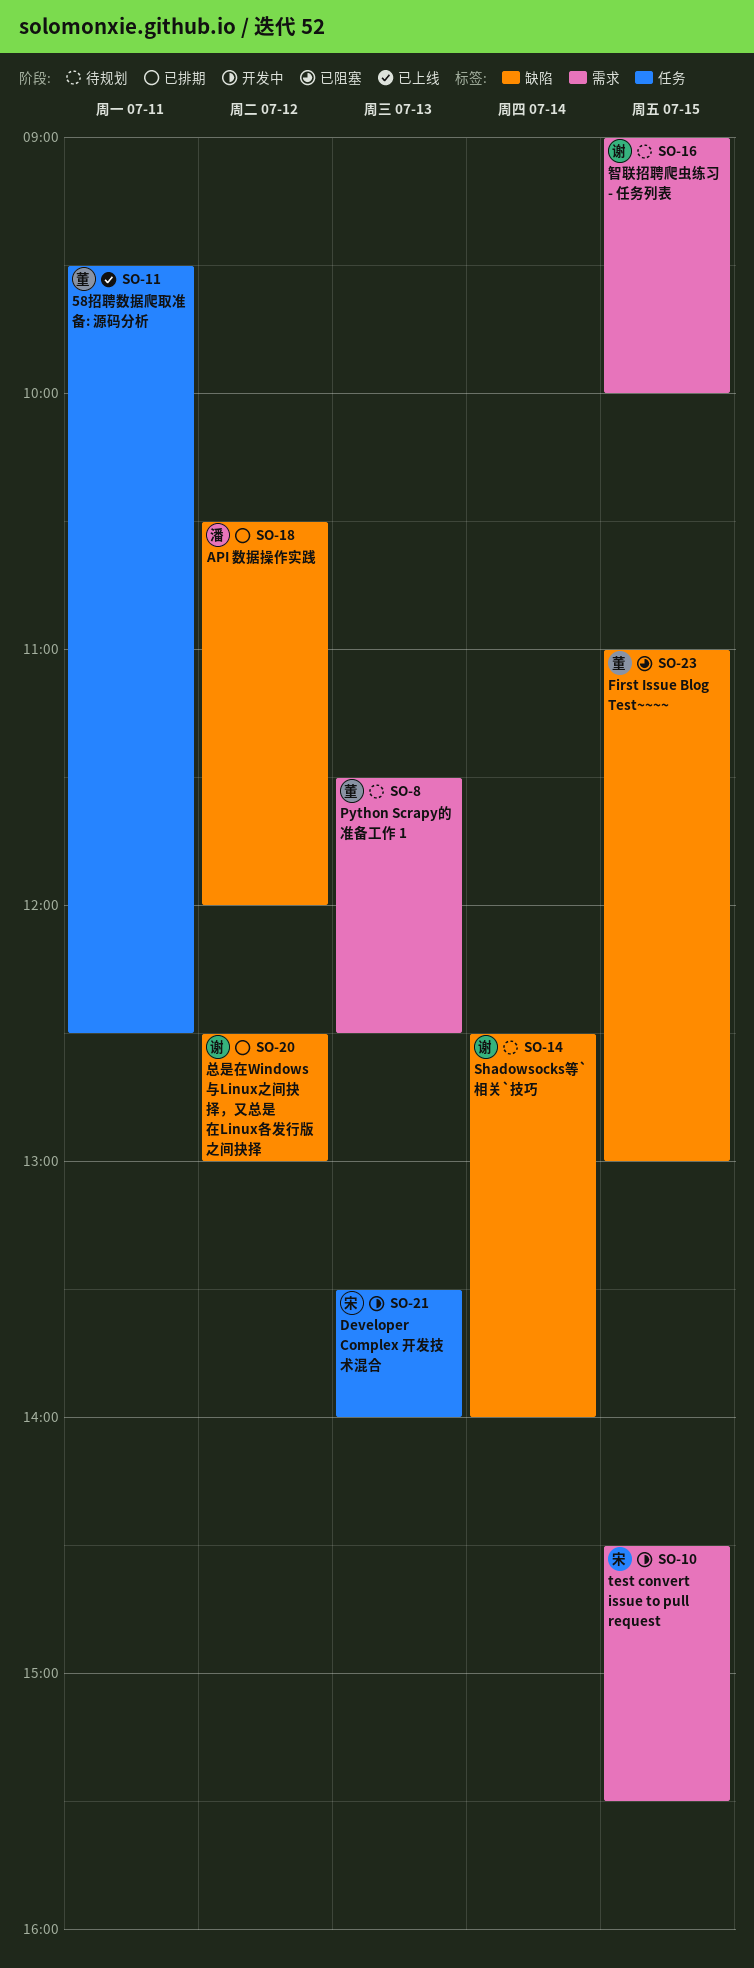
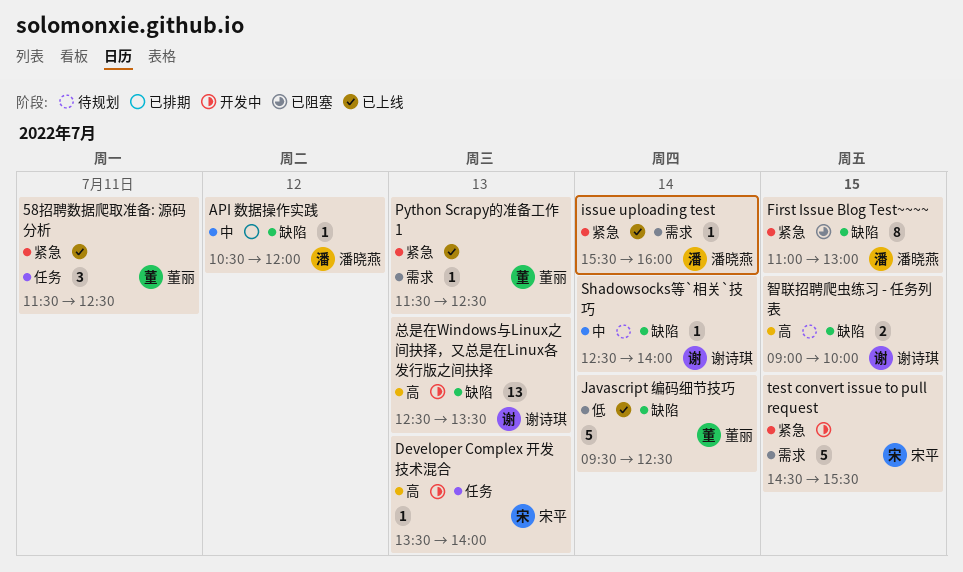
58招聘数据爬取准备: 源码分析, begins: 09:30 -> 11:30
First Issue Blog Test~~~~, owner: 董丽 -> 潘晓燕
issue uploading test: none -> present
Javascript 编码细节技巧: none -> present
Python Scrapy的准备工作 1, status: 待规划 -> 已上线
总是在Windows与Linux之间抉择，又总是在Linux各发行版之间抉择, status: 已排期 -> 开发中
总是在Windows与Linux之间抉择，又总是在Linux各发行版之间抉择, day: Jul 12 -> Jul 13
总是在Windows与Linux之间抉择，又总是在Linux各发行版之间抉择, ends: 13:00 -> 13:30
智联招聘爬虫练习 - 任务列表, label: 需求 -> 缺陷

